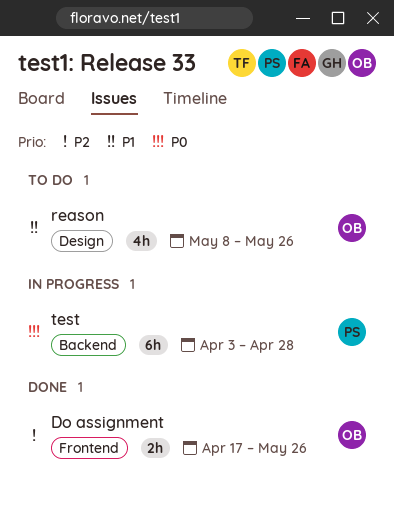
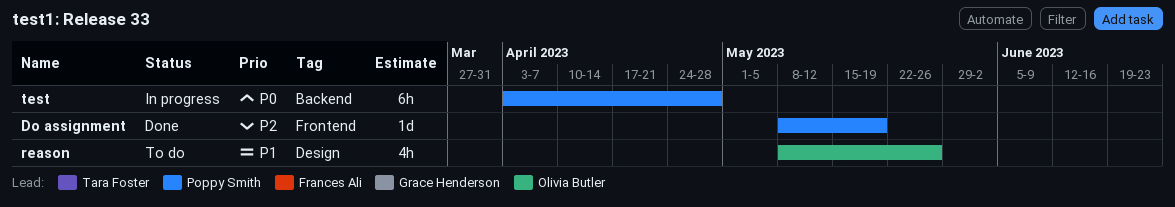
Do assignment, owner: Olivia Butler -> Poppy Smith
Do assignment, estimate: 2h -> 1d
Do assignment, start: Apr 17 -> May 8
Do assignment, due: May 26 -> May 19

